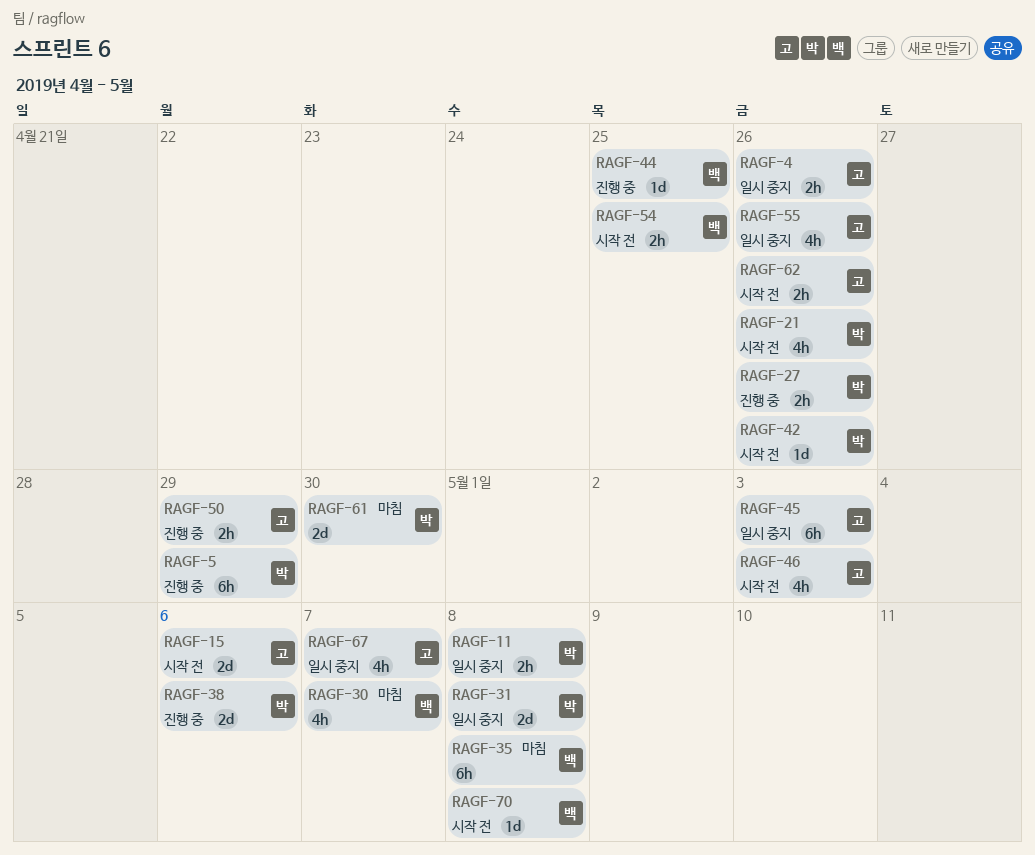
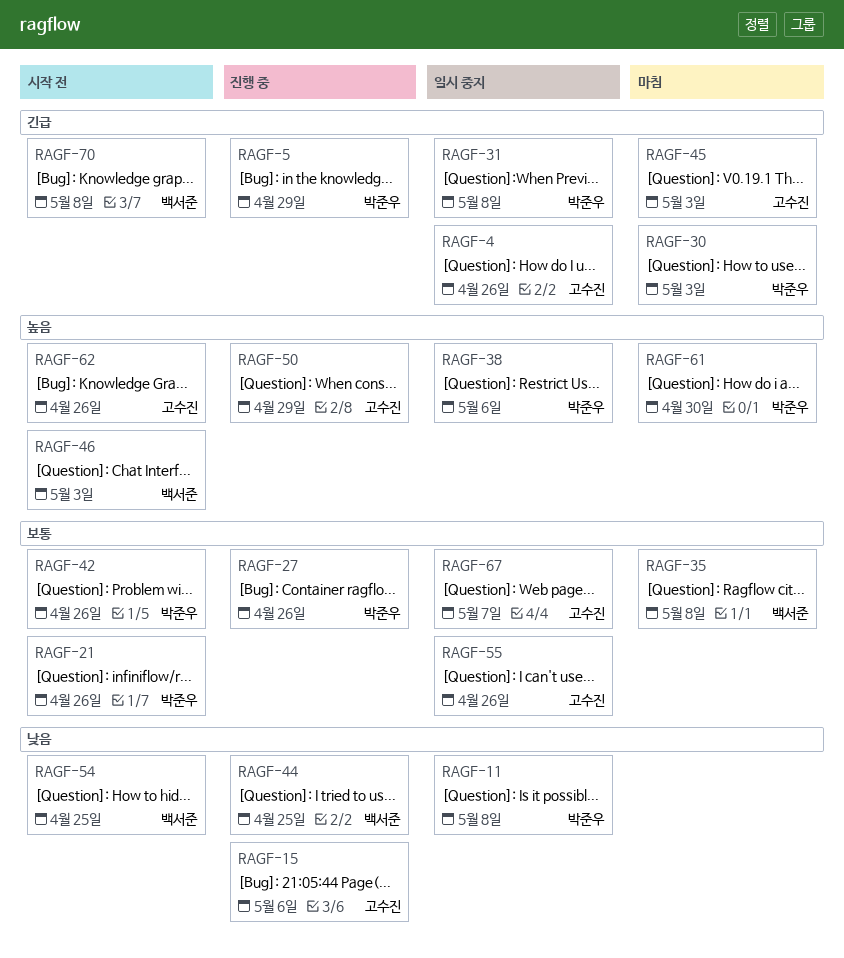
RAGF-15, status: 시작 전 -> 진행 중
RAGF-30, owner: 백서준 -> 박준우
RAGF-30, due: May 7 -> May 3
RAGF-38, status: 진행 중 -> 일시 중지
RAGF-45, status: 일시 중지 -> 마침
RAGF-46, owner: 고수진 -> 백서준

